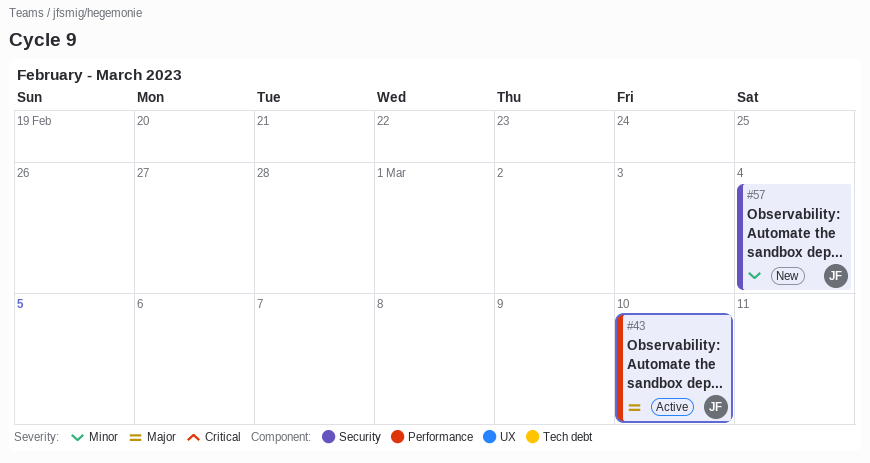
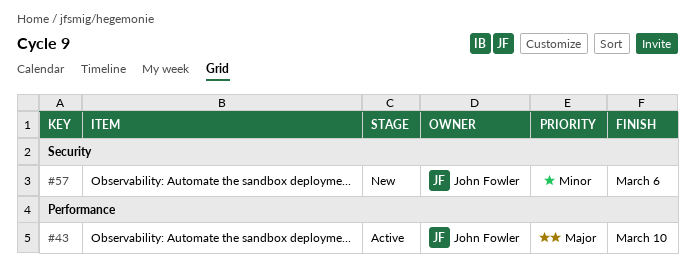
#57, due: Mar 4 -> Mar 6

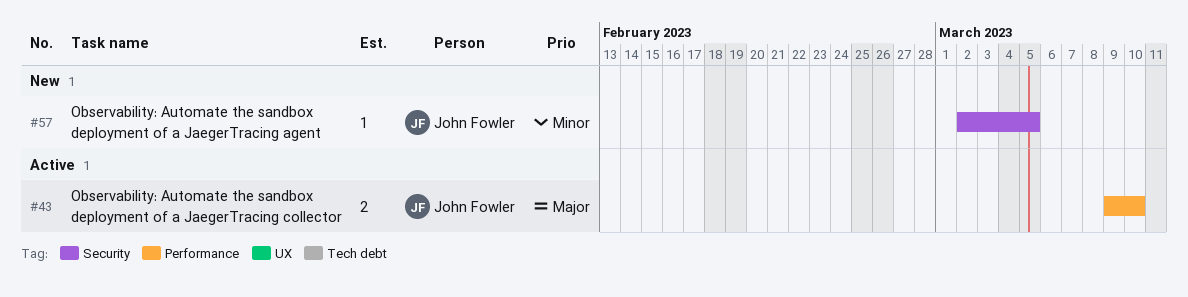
#57, due: Mar 6 -> Mar 5

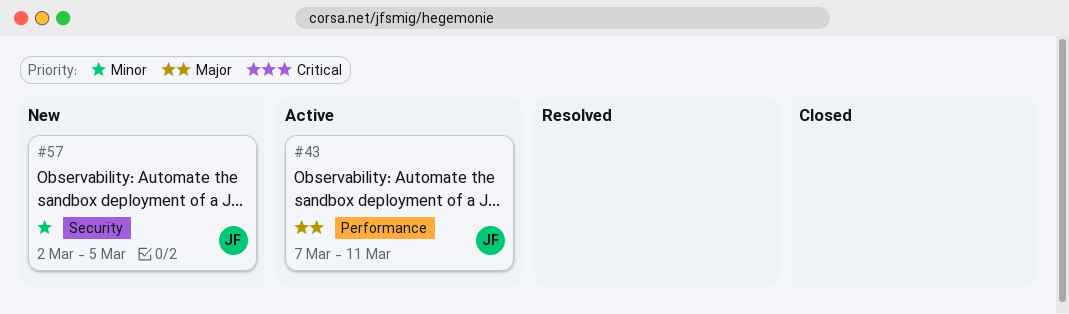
#43, start: Mar 9 -> Mar 7
#43, due: Mar 10 -> Mar 11

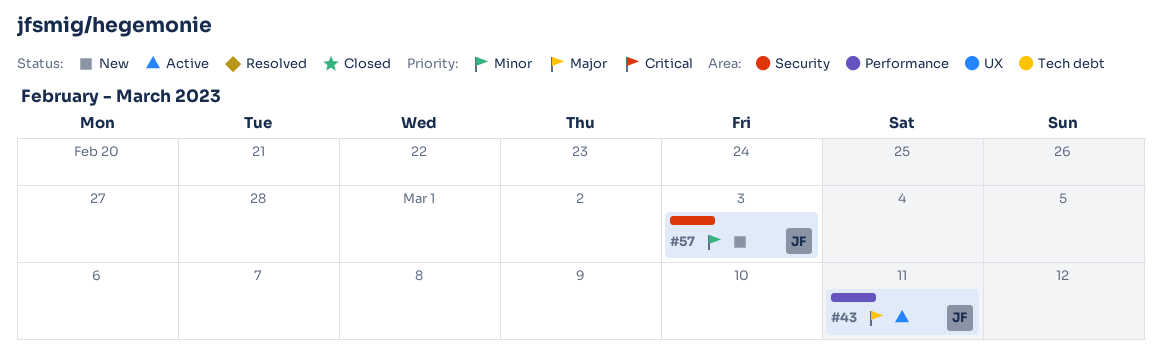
#57, due: Mar 5 -> Mar 3

